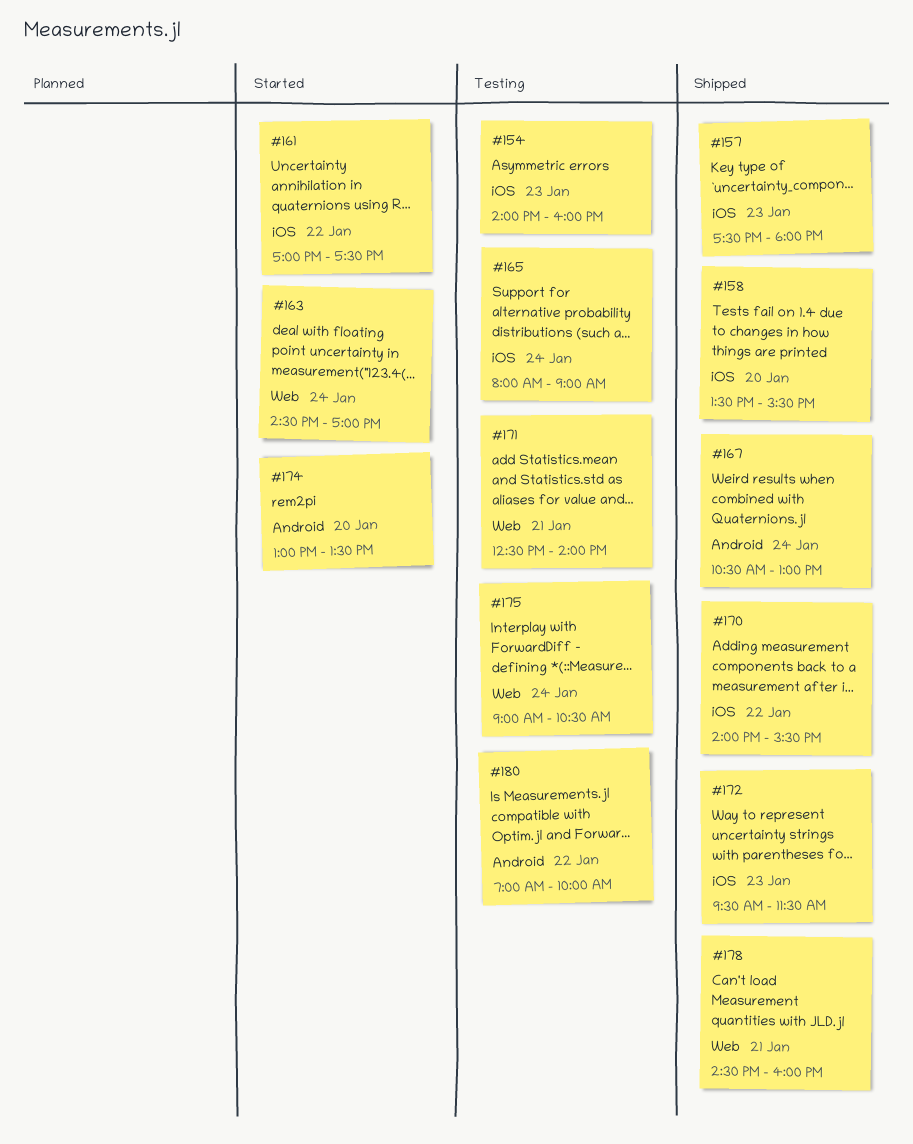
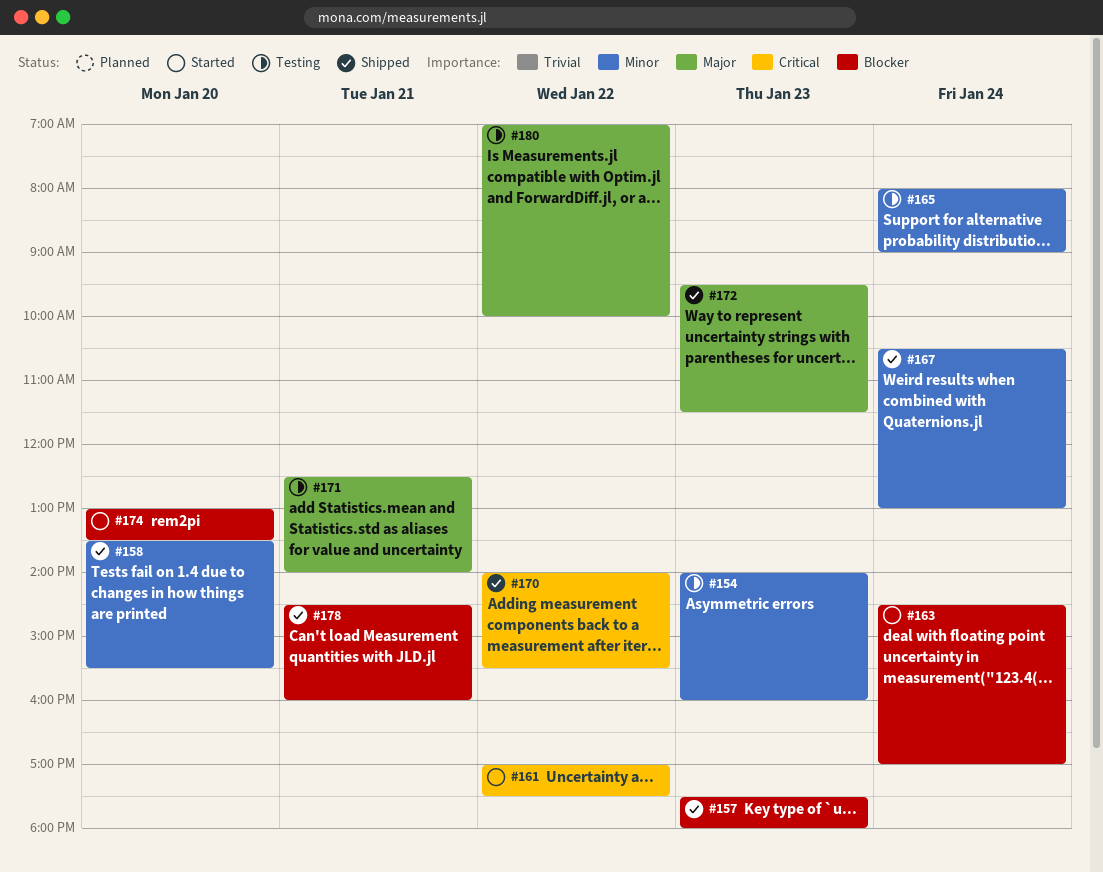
#175: present -> none

